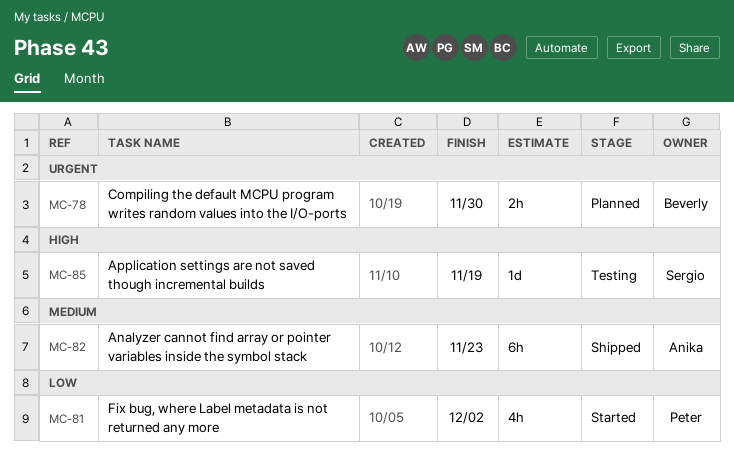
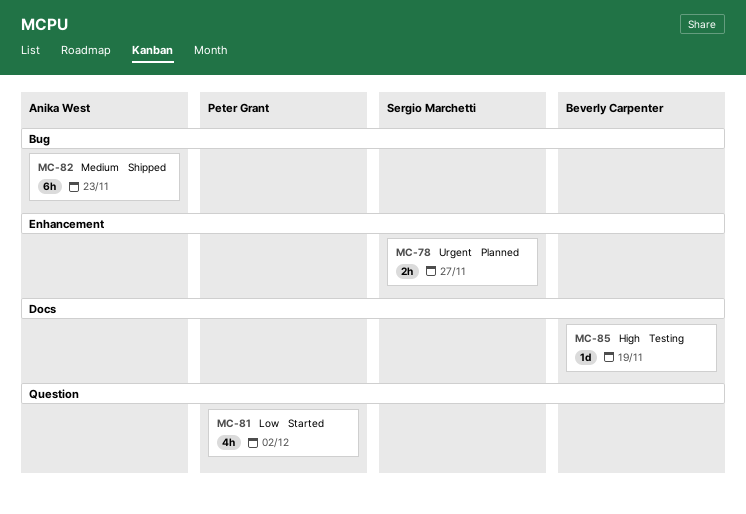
MC-78, owner: Beverly Carpenter -> Sergio Marchetti
MC-78, due: Nov 30 -> Nov 27
MC-85, owner: Sergio Marchetti -> Beverly Carpenter

